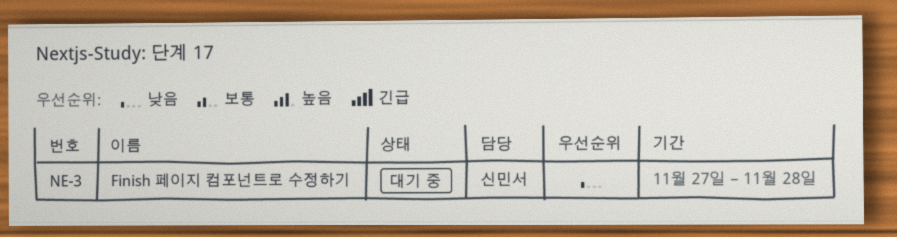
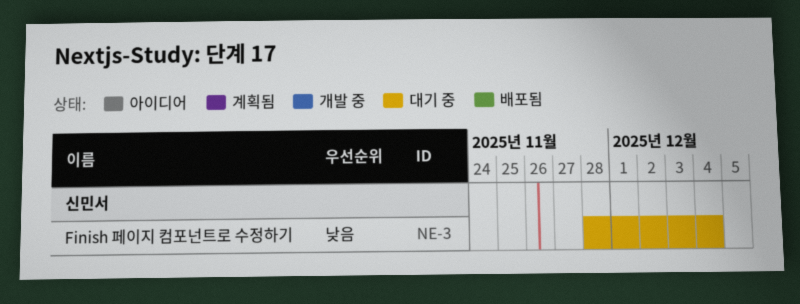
NE-3, start: Nov 27 -> Nov 28
NE-3, due: Nov 28 -> Dec 4

